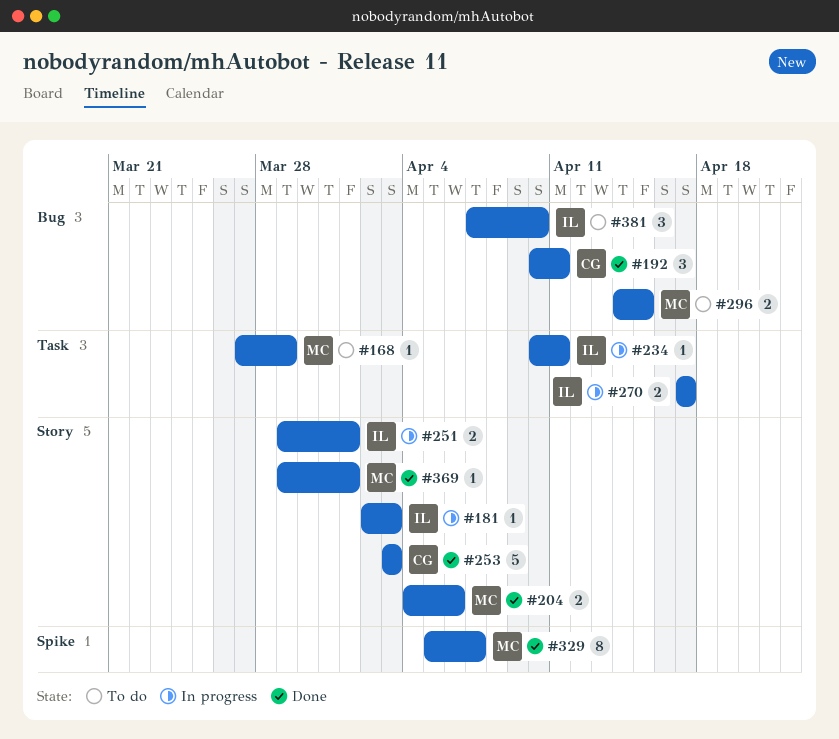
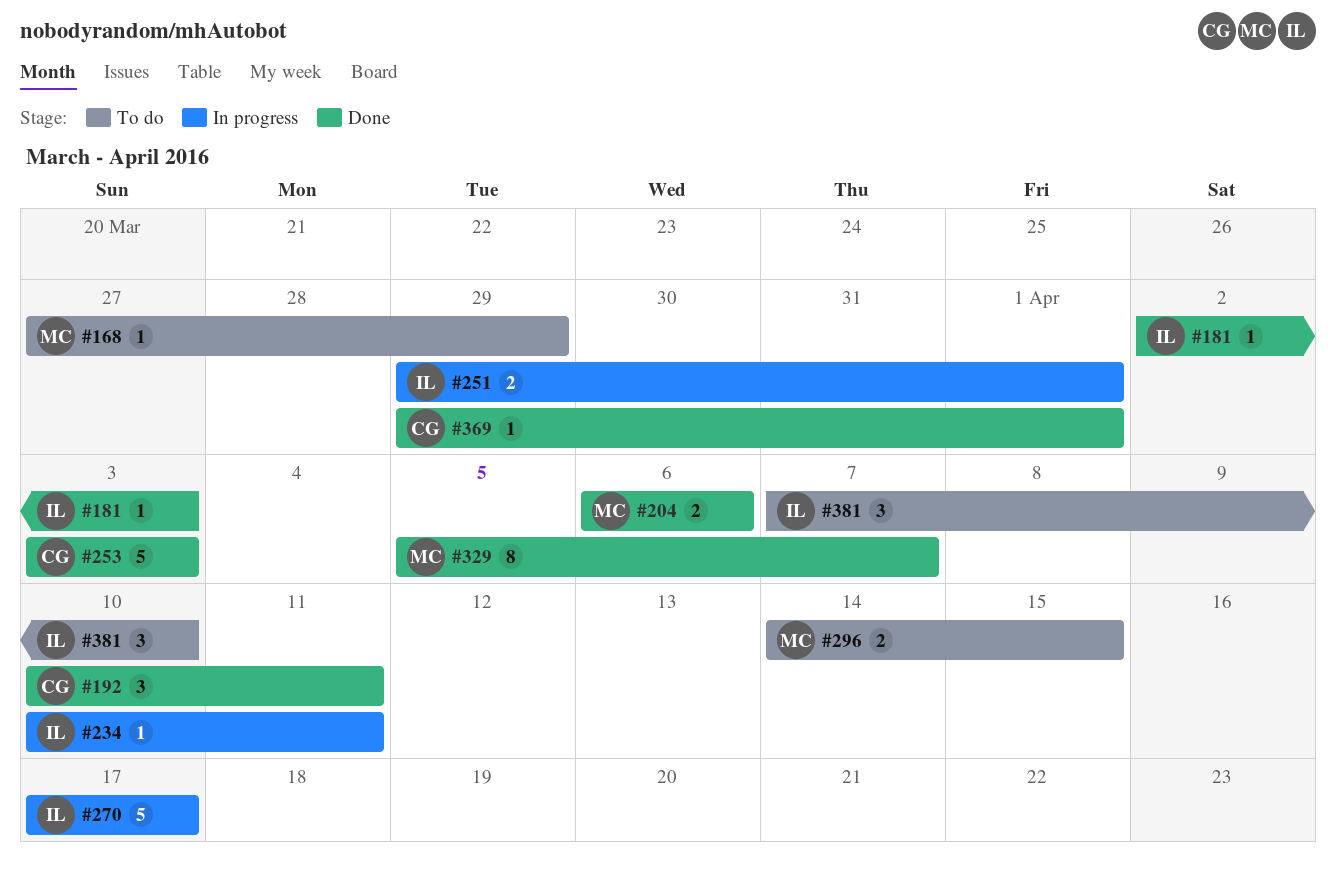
#181, status: In progress -> Done
#204, start: Apr 4 -> Apr 6
#270, estimate: 2 -> 5
#369, owner: MC -> CG

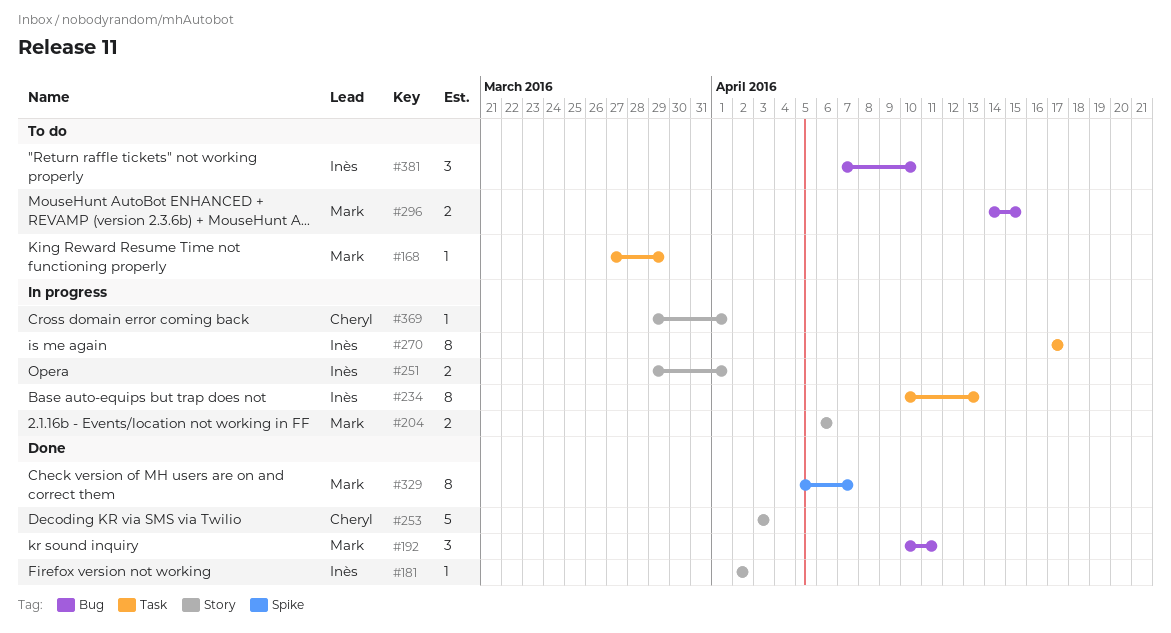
#181, due: Apr 3 -> Apr 2
#192, owner: Cheryl -> Mark
#204, status: Done -> In progress
#234, estimate: 1 -> 8
#234, due: Apr 11 -> Apr 13
#270, estimate: 5 -> 8
#369, status: Done -> In progress

